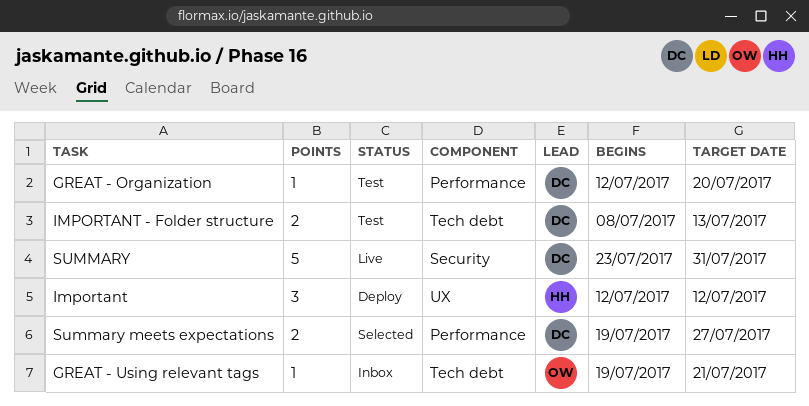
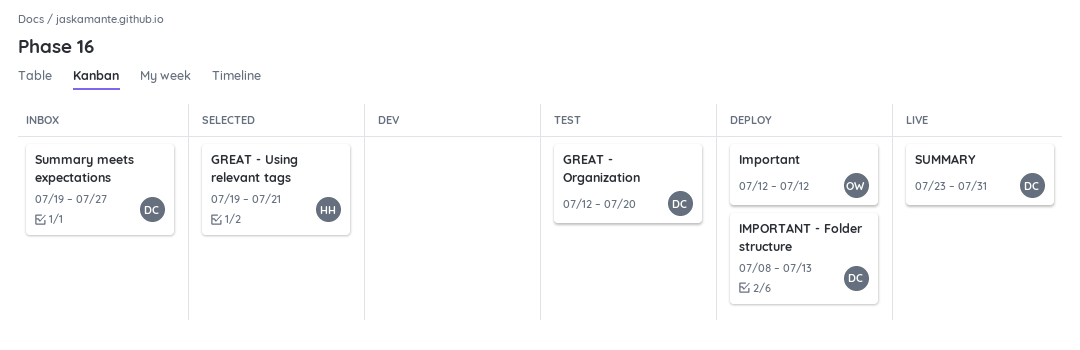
GREAT - Using relevant tags, status: Inbox -> Selected
GREAT - Using relevant tags, owner: OW -> HH
Important, owner: HH -> OW
IMPORTANT - Folder structure, status: Test -> Deploy
Summary meets expectations, status: Selected -> Inbox

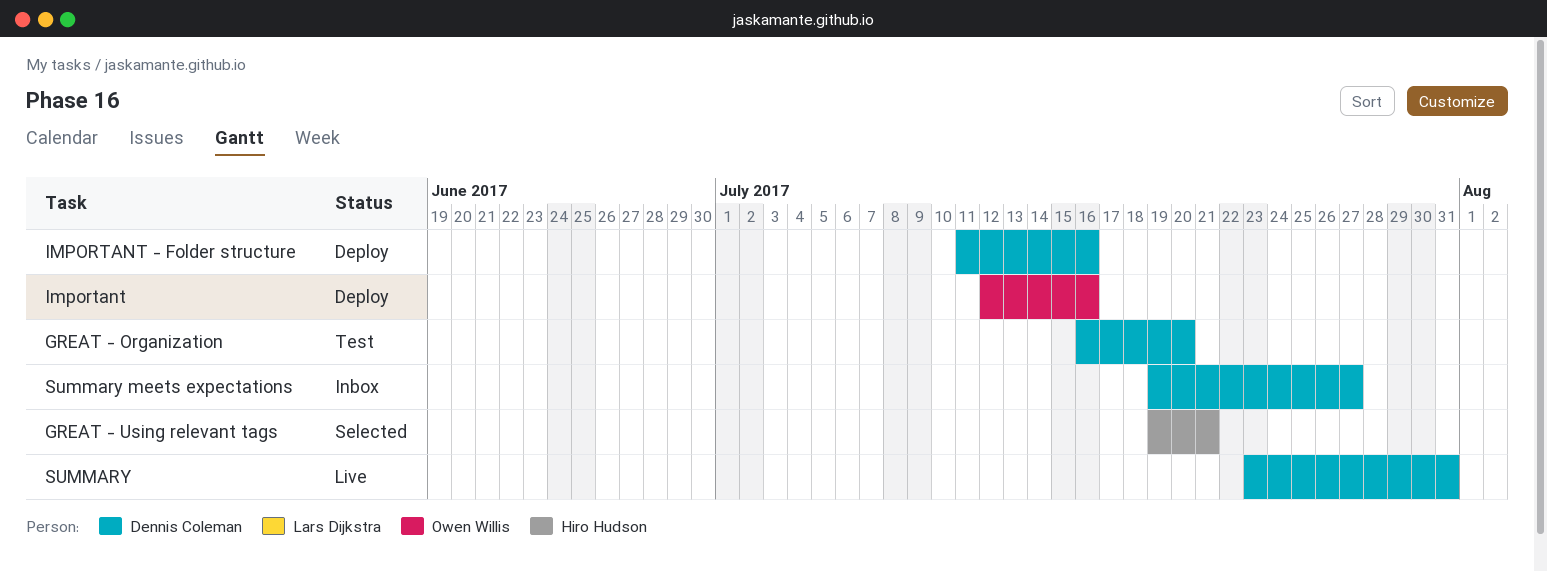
GREAT - Organization, start: Jul 12 -> Jul 16
Important, due: Jul 12 -> Jul 16
IMPORTANT - Folder structure, start: Jul 8 -> Jul 11
IMPORTANT - Folder structure, due: Jul 13 -> Jul 16

